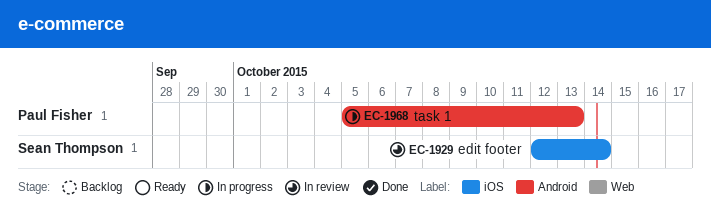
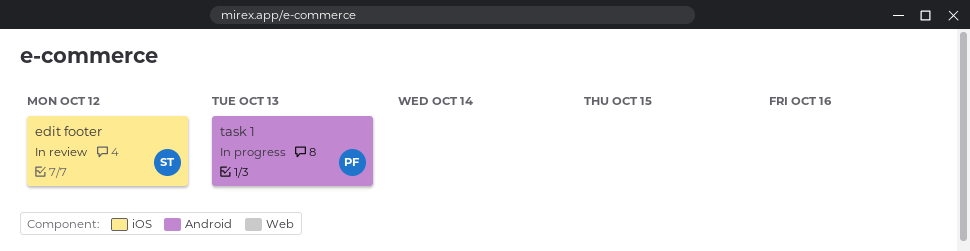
edit footer, due: Oct 14 -> Oct 12

